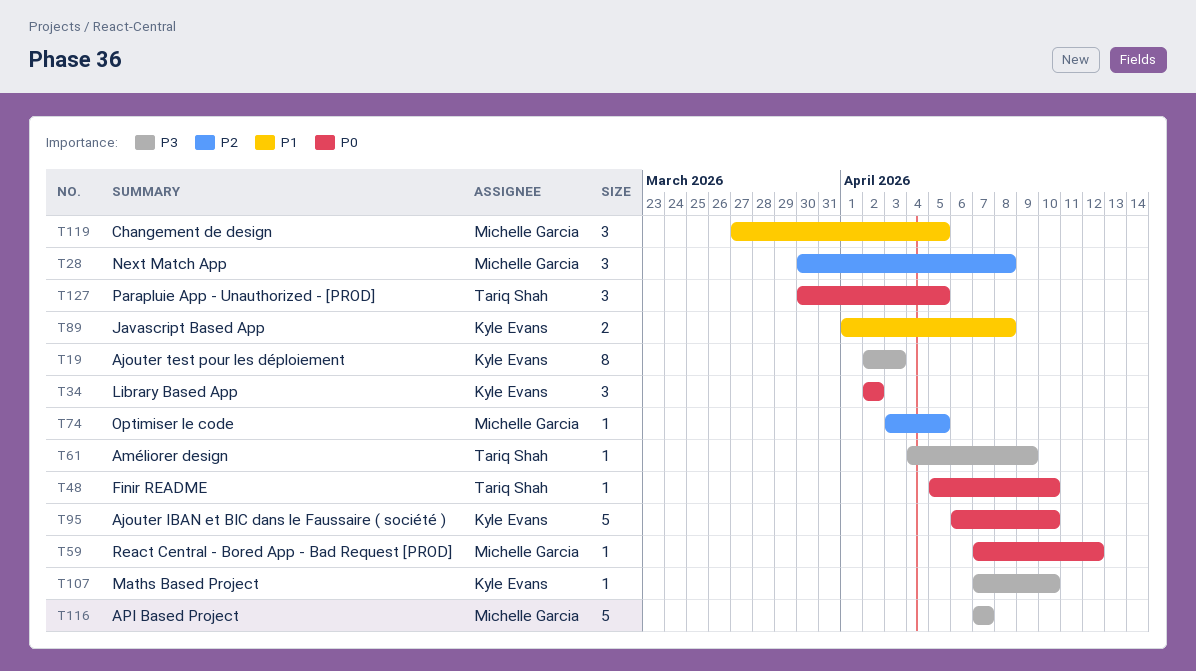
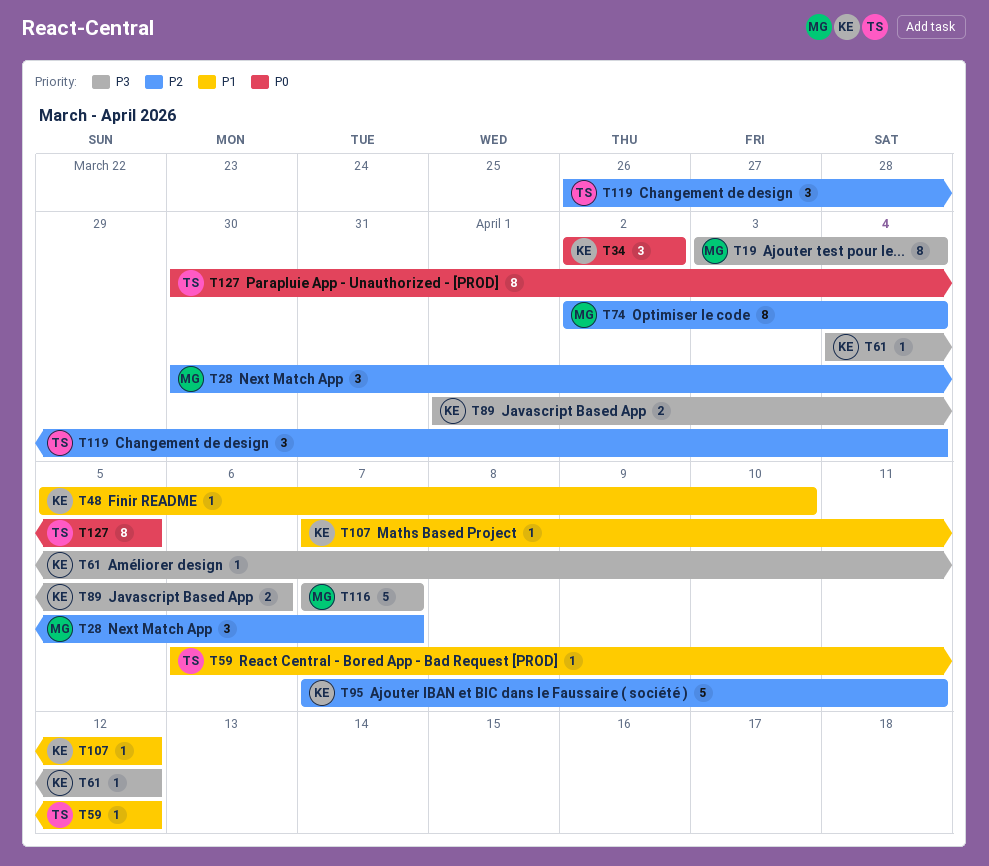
T19, owner: Kyle Evans -> Michelle Garcia
T19, start: Apr 2 -> Apr 3
T19, due: Apr 3 -> Apr 4
T28, due: Apr 8 -> Apr 7
T48, owner: Tariq Shah -> Kyle Evans
T48, priority: P0 -> P1
T59, owner: Michelle Garcia -> Tariq Shah
T59, priority: P0 -> P1
T59, start: Apr 7 -> Apr 6
T61, owner: Tariq Shah -> Kyle Evans
T61, due: Apr 9 -> Apr 12
T74, estimate: 1 -> 8
T74, start: Apr 3 -> Apr 2
T74, due: Apr 5 -> Apr 4
T89, priority: P1 -> P3
T89, due: Apr 8 -> Apr 6
T95, priority: P0 -> P2
T95, start: Apr 6 -> Apr 7
T95, due: Apr 10 -> Apr 11
T107, priority: P3 -> P1
T107, due: Apr 10 -> Apr 12
T119, owner: Michelle Garcia -> Tariq Shah
T119, priority: P1 -> P2
T119, start: Mar 27 -> Mar 26
T119, due: Apr 5 -> Apr 4
T127, estimate: 3 -> 8

